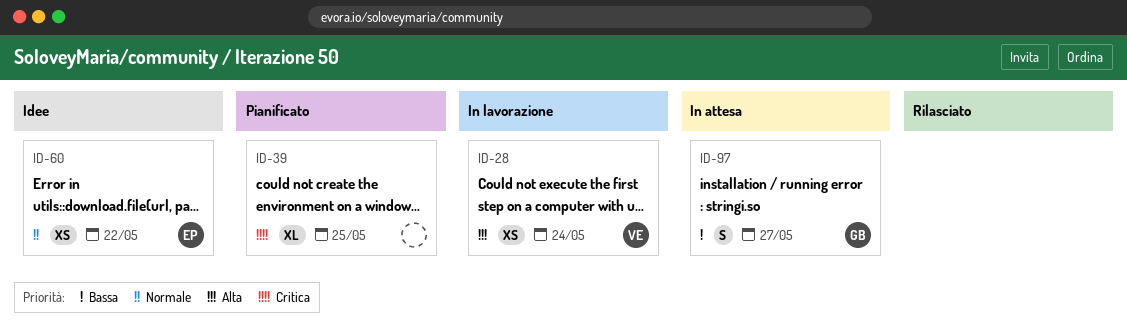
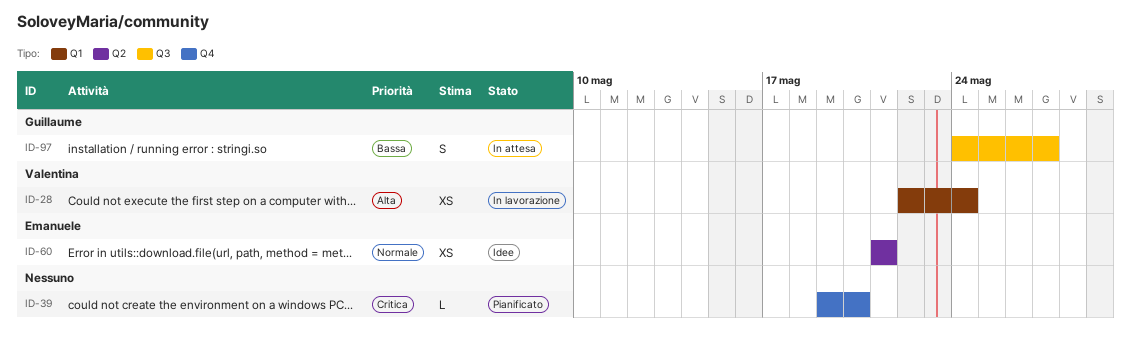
ID-39, estimate: XL -> L
ID-39, due: May 25 -> May 20
ID-60, due: May 22 -> May 21

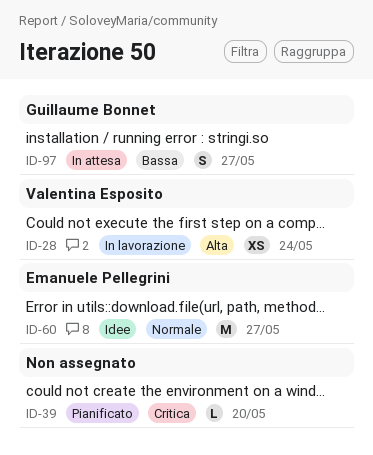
ID-60, estimate: XS -> M
ID-60, due: May 21 -> May 27

